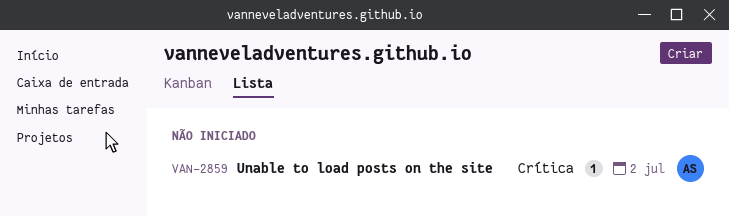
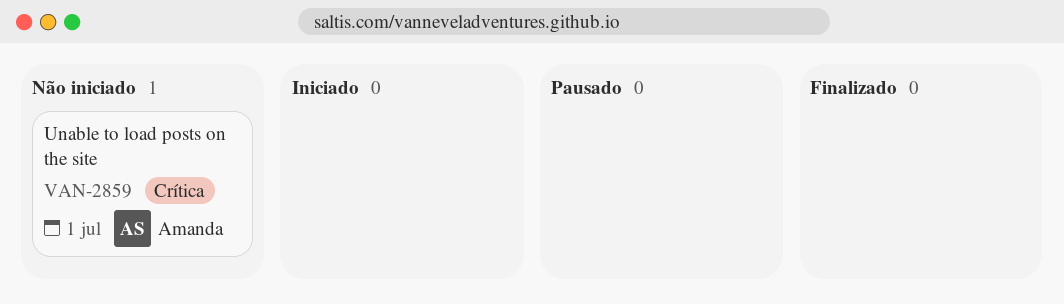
VAN-2859, due: Jul 2 -> Jul 1

